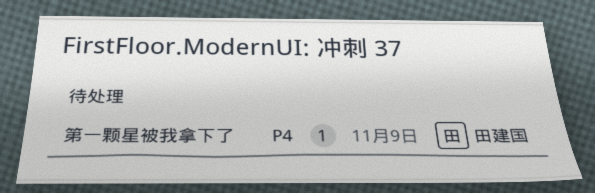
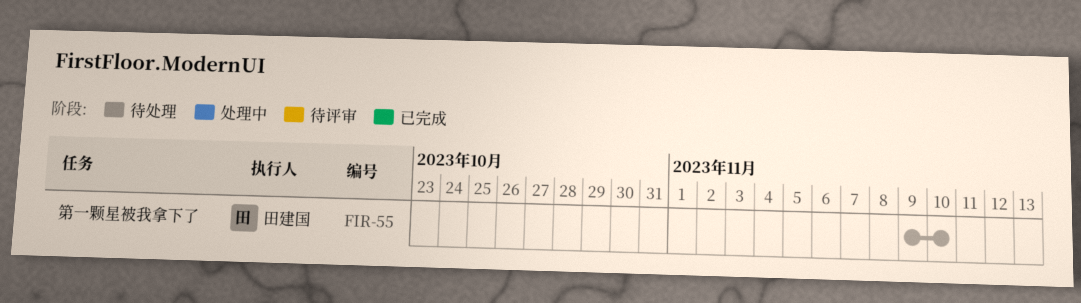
第一颗星被我拿下了, due: Nov 9 -> Nov 10

